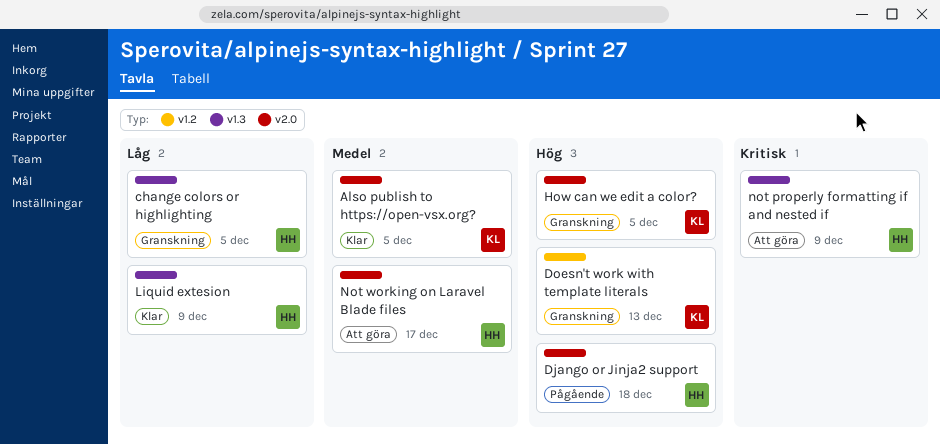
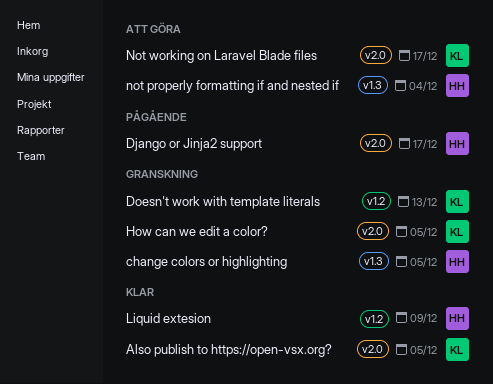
Django or Jinja2 support, due: Dec 18 -> Dec 17
Liquid extesion, label: v1.3 -> v1.2
not properly formatting if and nested if, due: Dec 9 -> Dec 4
Not working on Laravel Blade files, owner: HH -> KL

